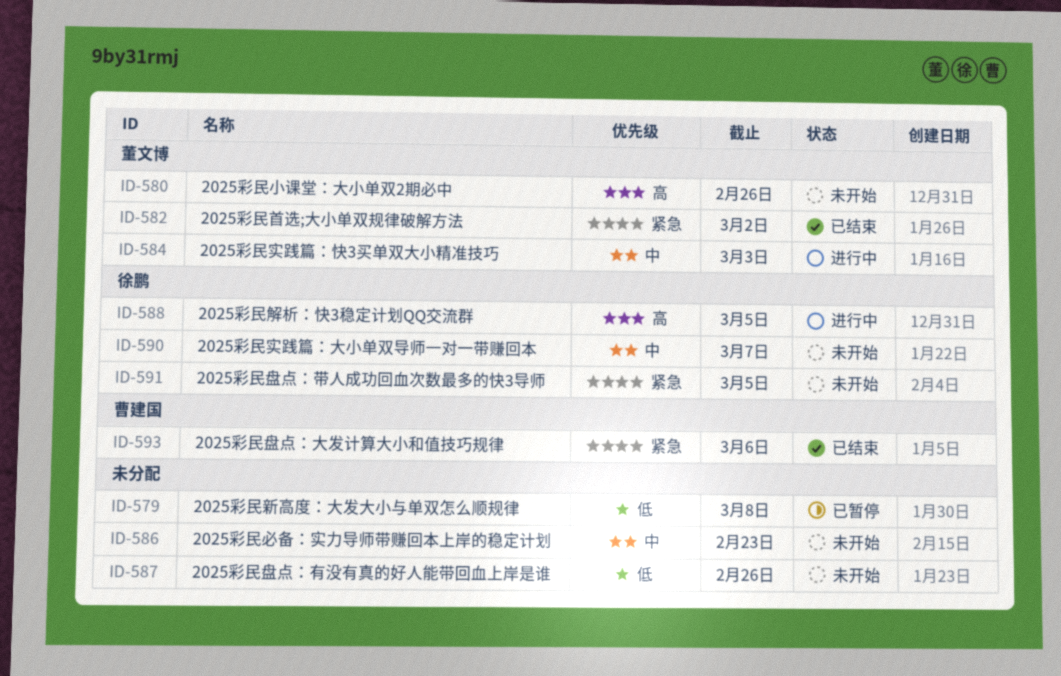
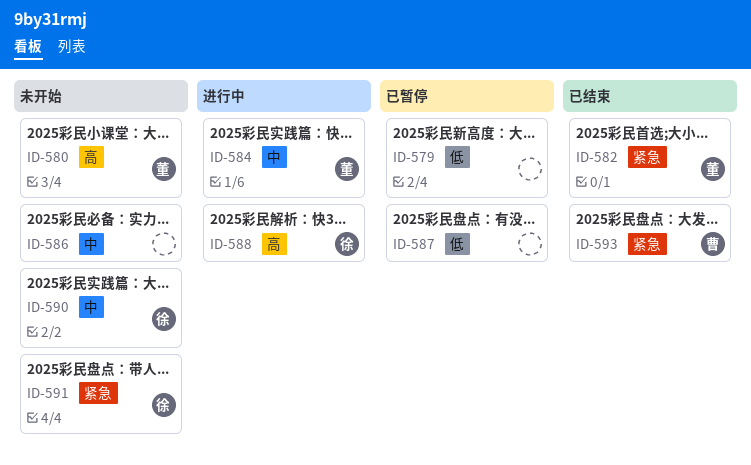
ID-587, status: 未开始 -> 已暂停

